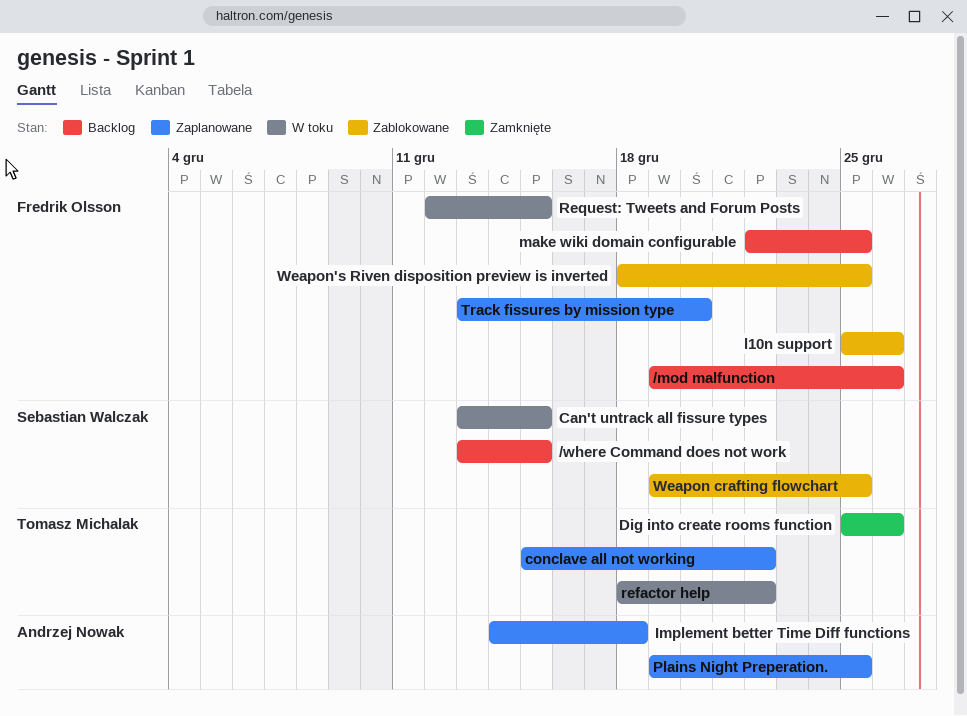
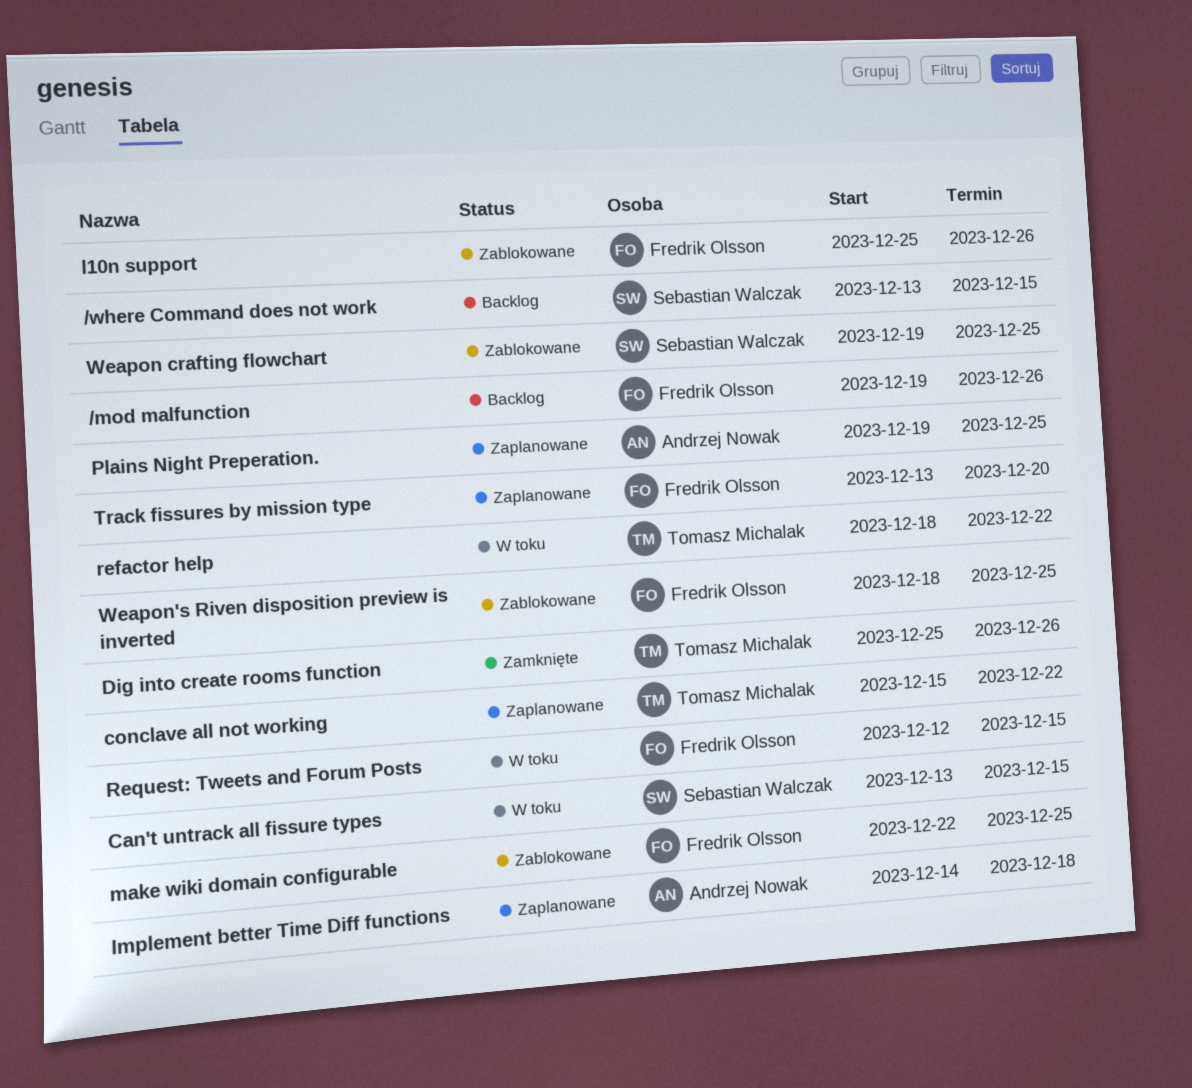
make wiki domain configurable, status: Backlog -> Zablokowane

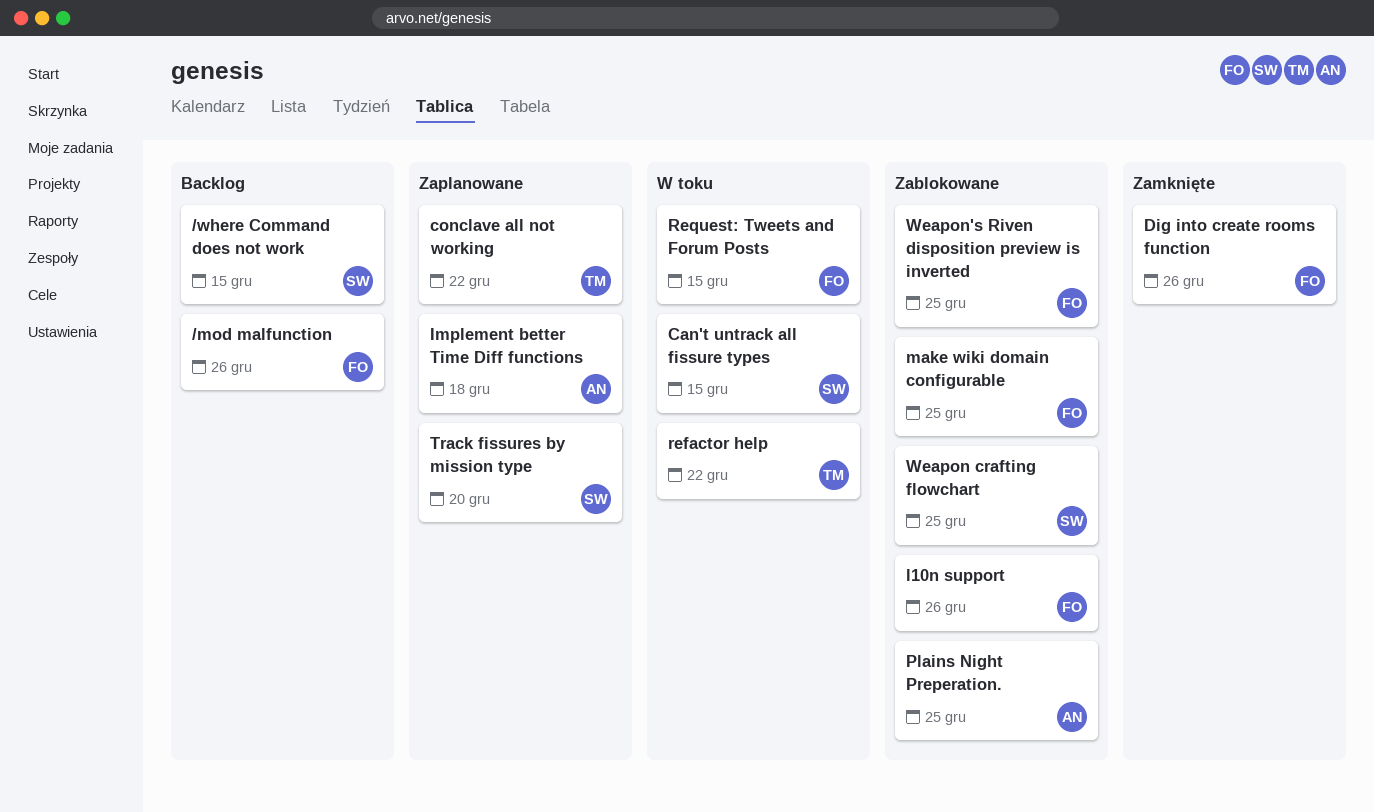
Dig into create rooms function, owner: Tomasz Michalak -> Fredrik Olsson
Plains Night Preperation., status: Zaplanowane -> Zablokowane
Track fissures by mission type, owner: Fredrik Olsson -> Sebastian Walczak

